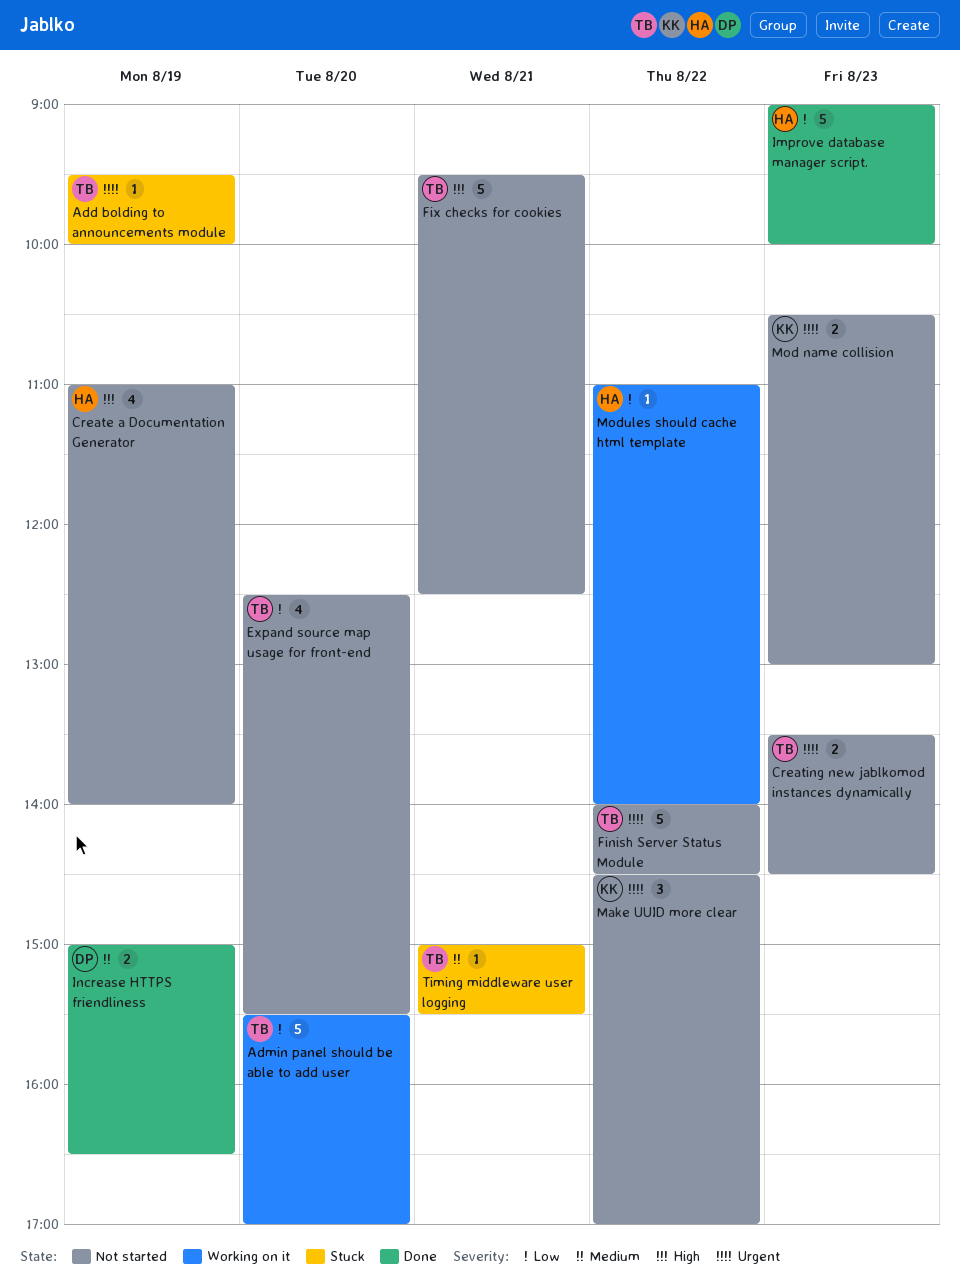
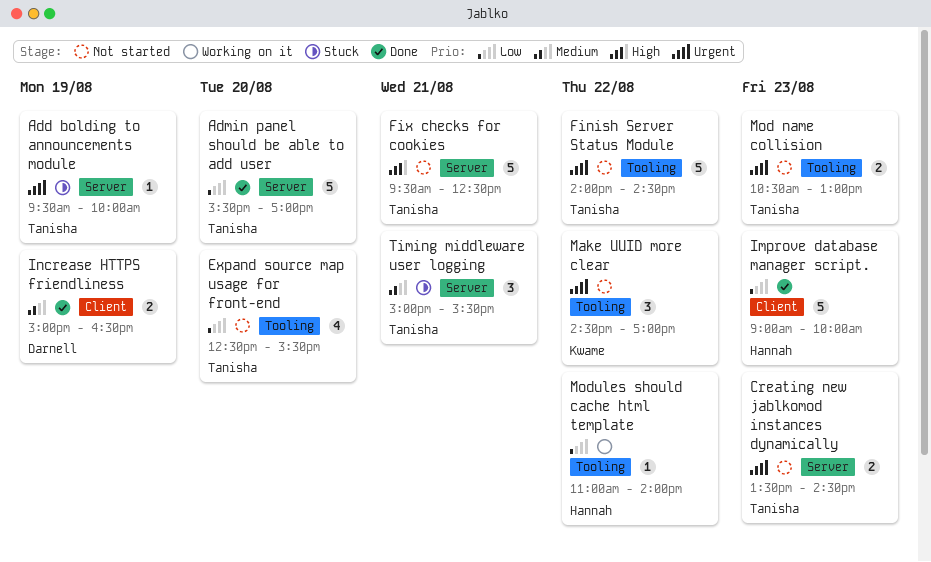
Admin panel should be able to add user, status: Working on it -> Done
Create a Documentation Generator: present -> none
Mod name collision, owner: Kwame -> Tanisha
Timing middleware user logging, estimate: 1 -> 3

